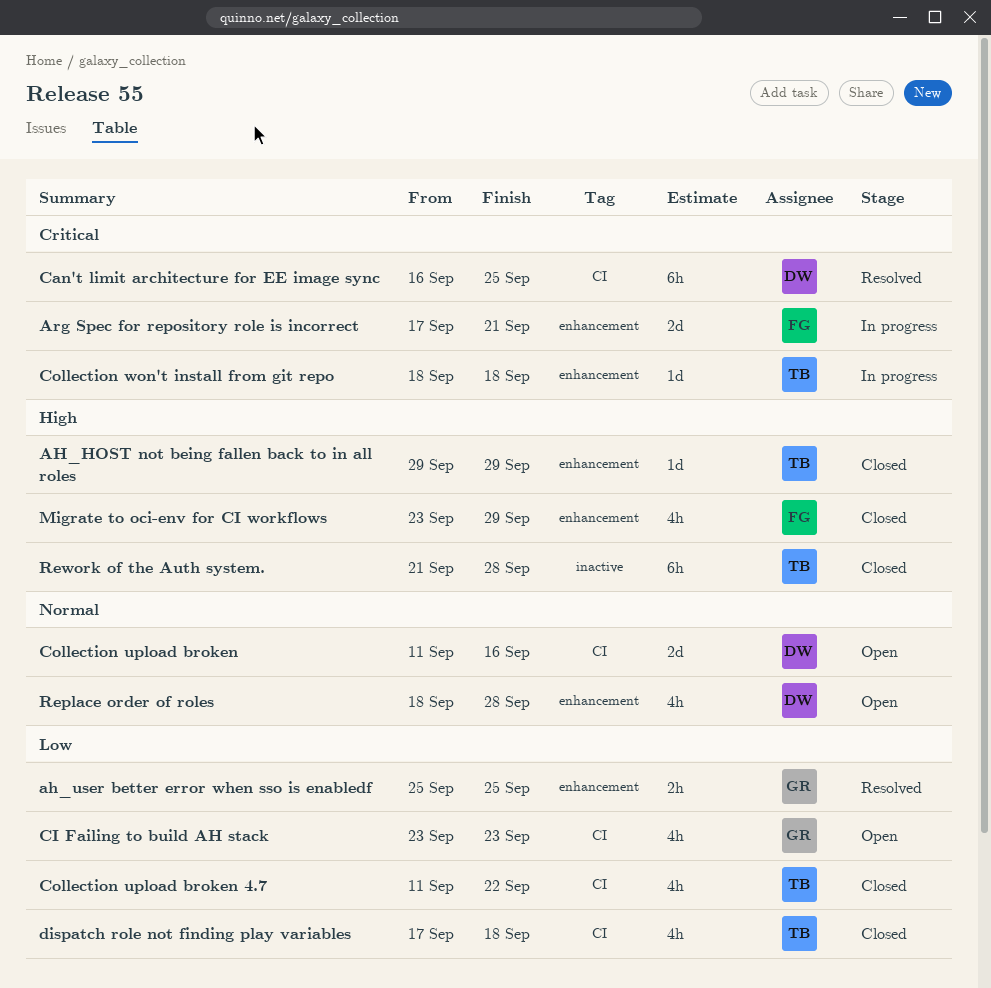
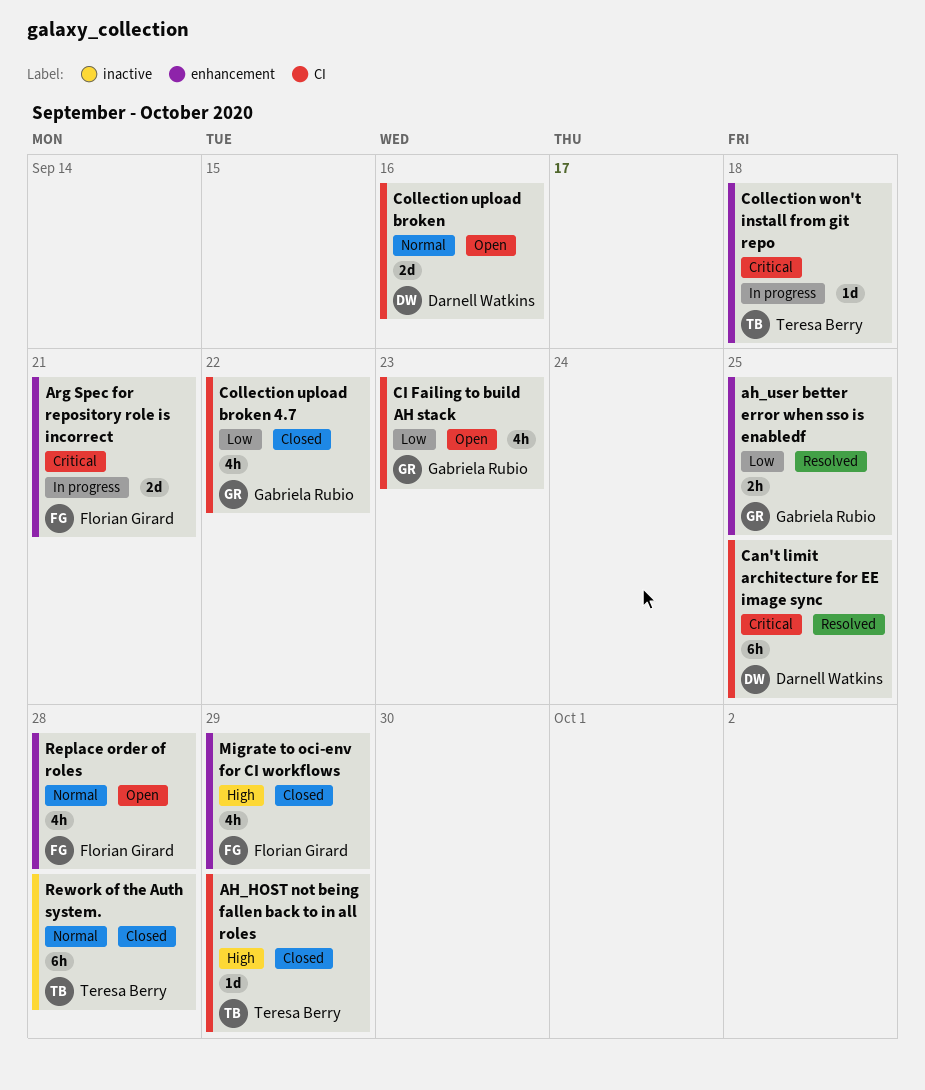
AH_HOST not being fallen back to in all roles, label: enhancement -> CI
Collection upload broken 4.7, owner: Teresa Berry -> Gabriela Rubio
dispatch role not finding play variables: present -> none
Replace order of roles, owner: Darnell Watkins -> Florian Girard
Rework of the Auth system., priority: High -> Normal

